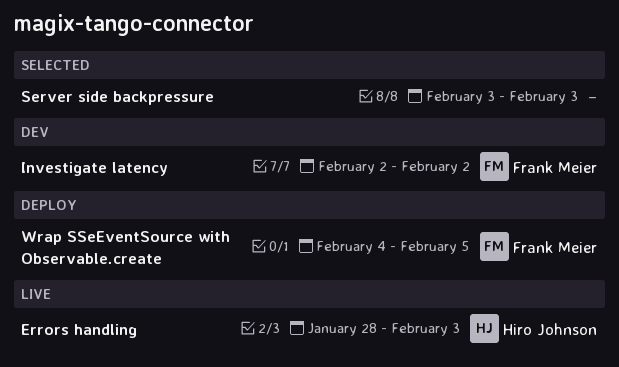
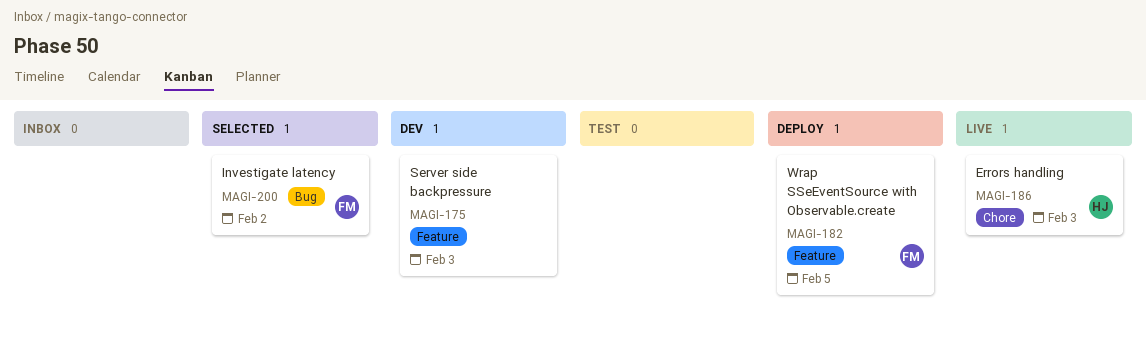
Investigate latency, status: Dev -> Selected
Server side backpressure, status: Selected -> Dev

